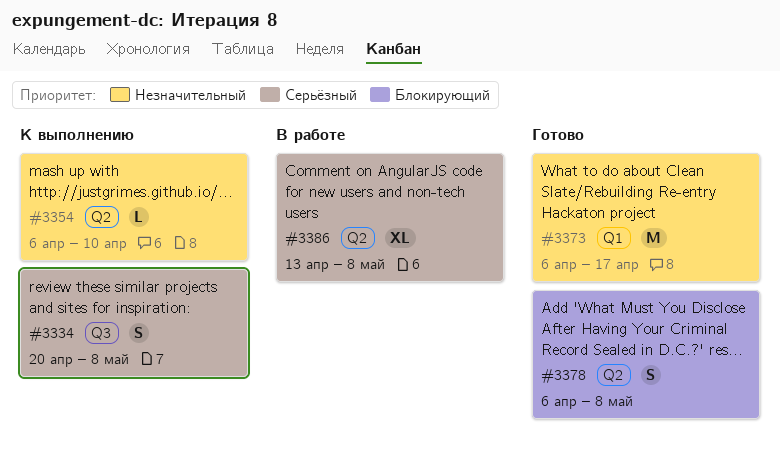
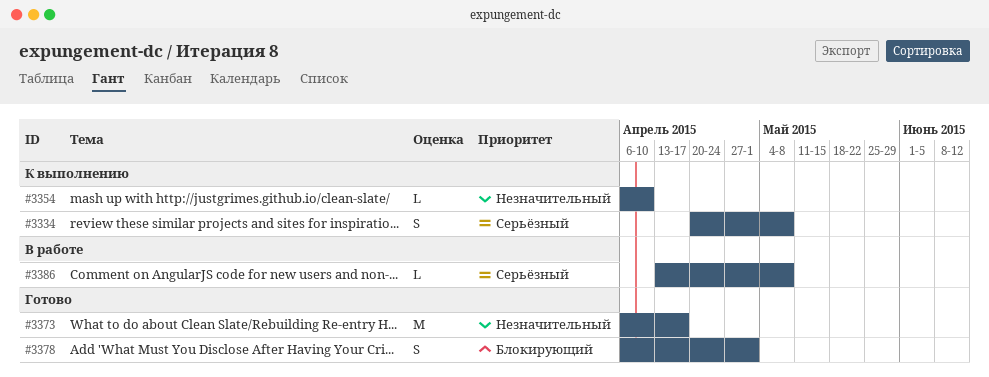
#3378, due: May 8 -> May 1
#3386, estimate: XL -> L

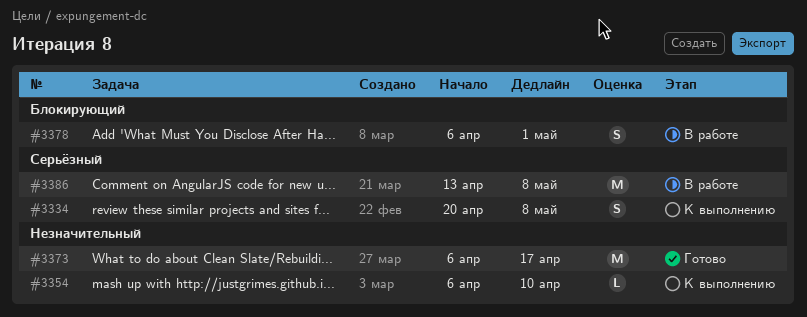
#3378, status: Готово -> В работе
#3386, estimate: L -> M

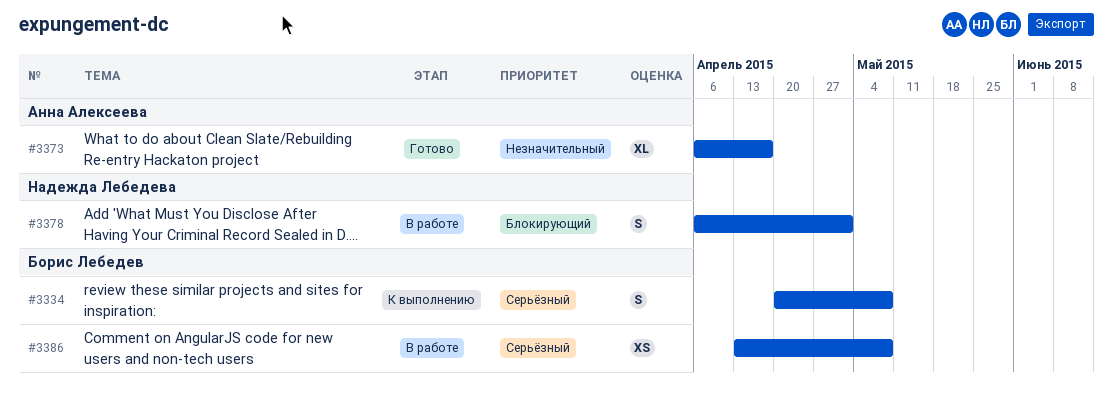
#3354: present -> none
#3373, estimate: M -> XL
#3386, estimate: M -> XS

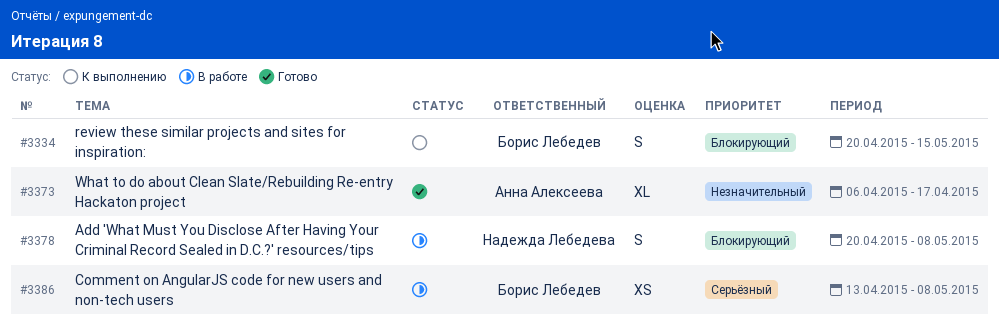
#3334, priority: Серьёзный -> Блокирующий
#3334, due: May 8 -> May 15
#3378, start: Apr 6 -> Apr 20
#3378, due: May 1 -> May 8

